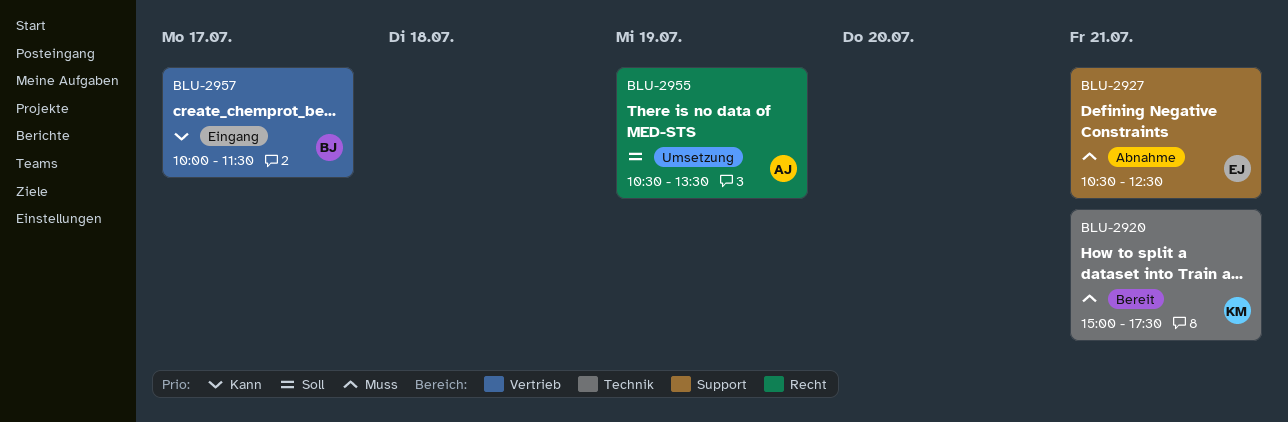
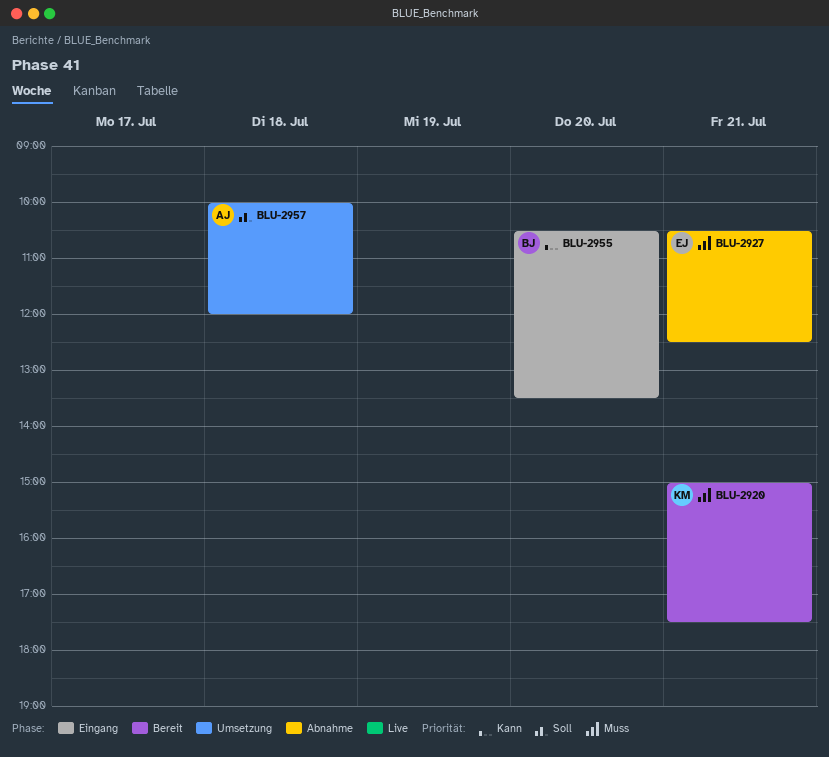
BLU-2955, status: Umsetzung -> Eingang
BLU-2955, owner: AJ -> BJ
BLU-2955, priority: Soll -> Kann
BLU-2955, day: Jul 19 -> Jul 20
BLU-2957, status: Eingang -> Umsetzung
BLU-2957, owner: BJ -> AJ
BLU-2957, priority: Kann -> Soll
BLU-2957, day: Jul 17 -> Jul 18
BLU-2957, ends: 11:30 -> 12:00

